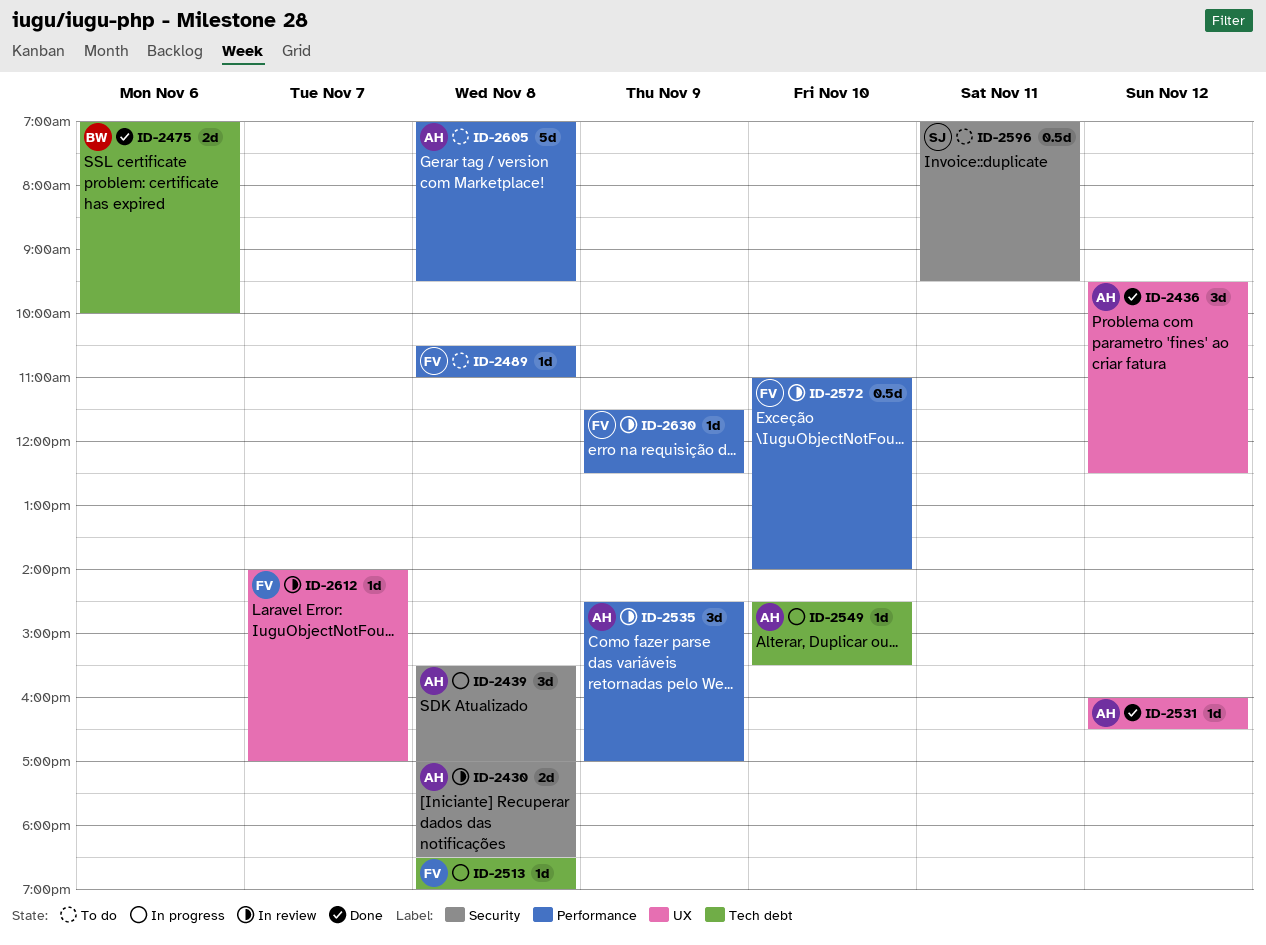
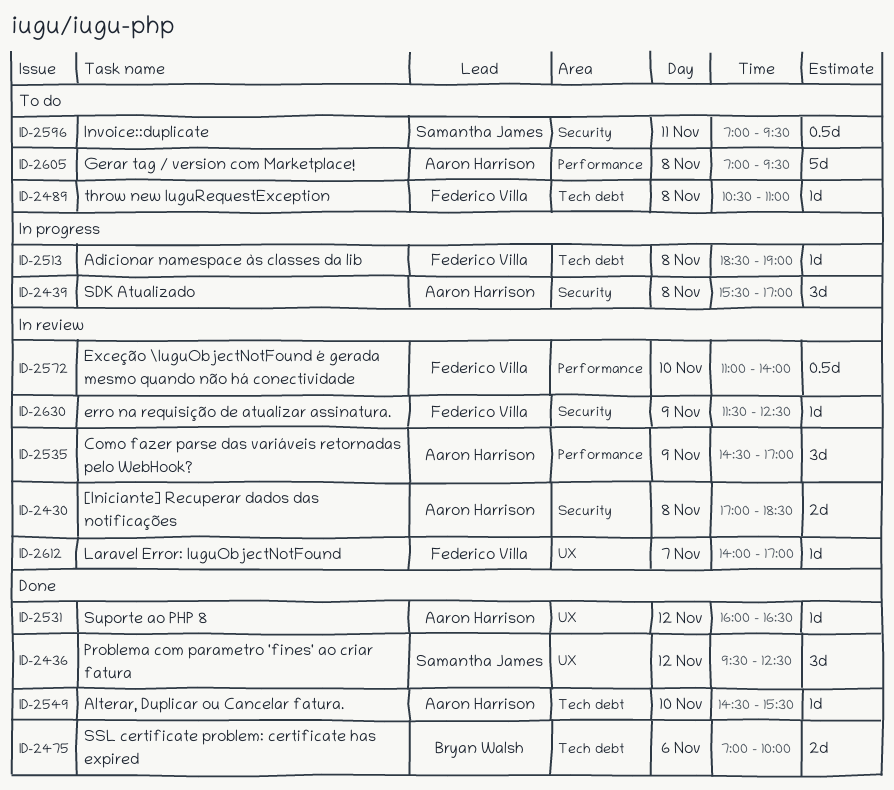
ID-2436, owner: Aaron Harrison -> Samantha James
ID-2489, label: Performance -> Tech debt
ID-2549, status: In progress -> Done
ID-2630, label: Performance -> Security

